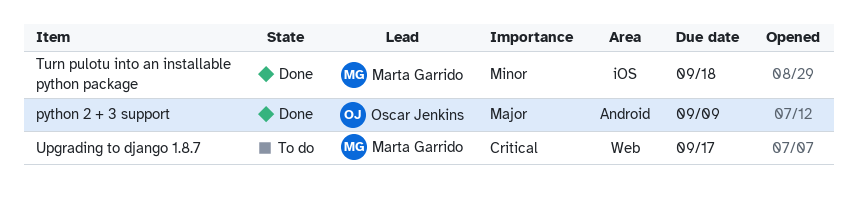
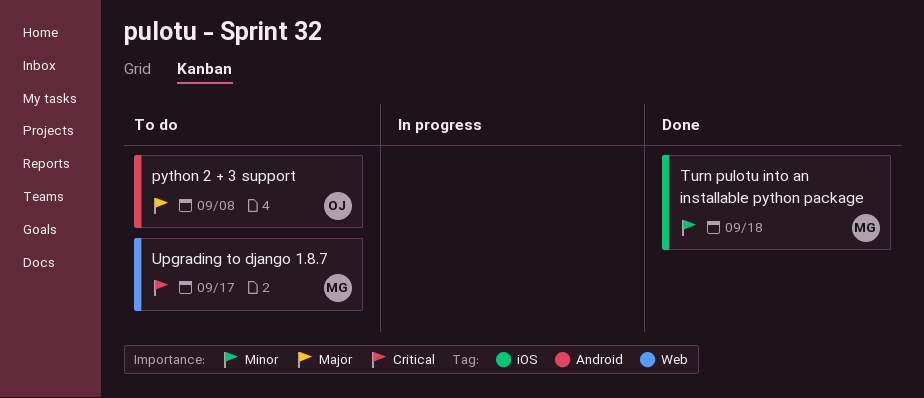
python 2 + 3 support, status: Done -> To do
python 2 + 3 support, due: Sep 9 -> Sep 8

